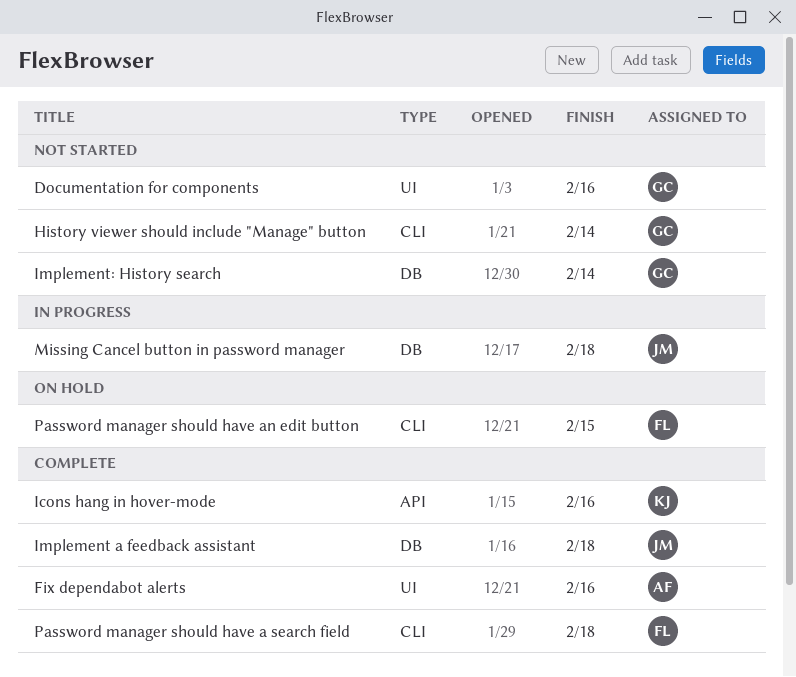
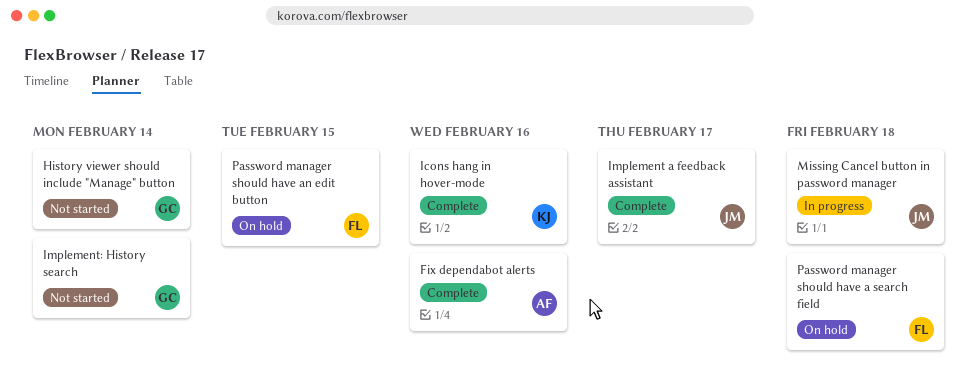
Documentation for components: present -> none
Implement a feedback assistant, due: Feb 18 -> Feb 17
Password manager should have a search field, status: Complete -> On hold

